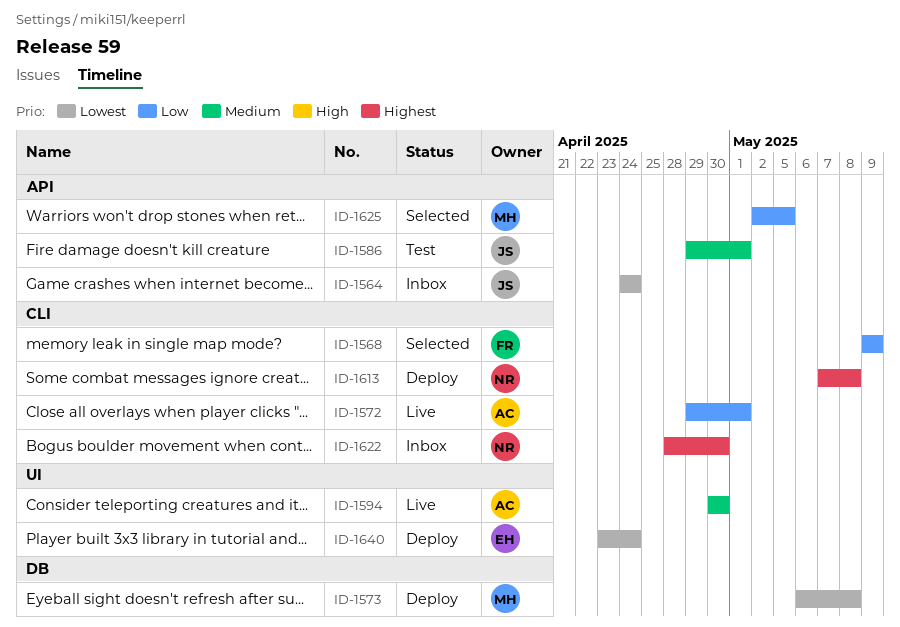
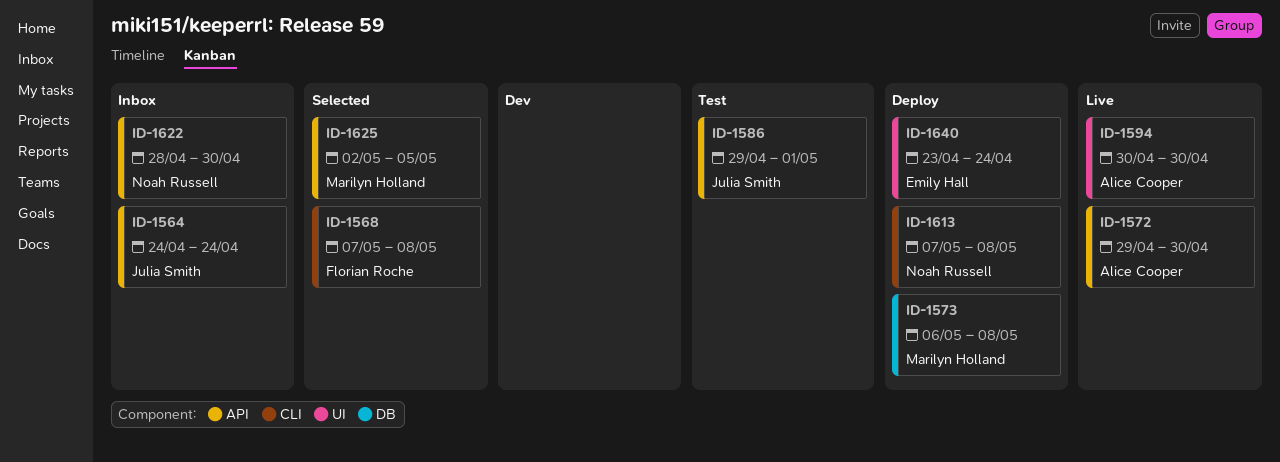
ID-1568, start: May 9 -> May 7
ID-1568, due: May 9 -> May 8
ID-1572, label: CLI -> API
ID-1572, due: May 1 -> Apr 30
ID-1622, label: CLI -> API

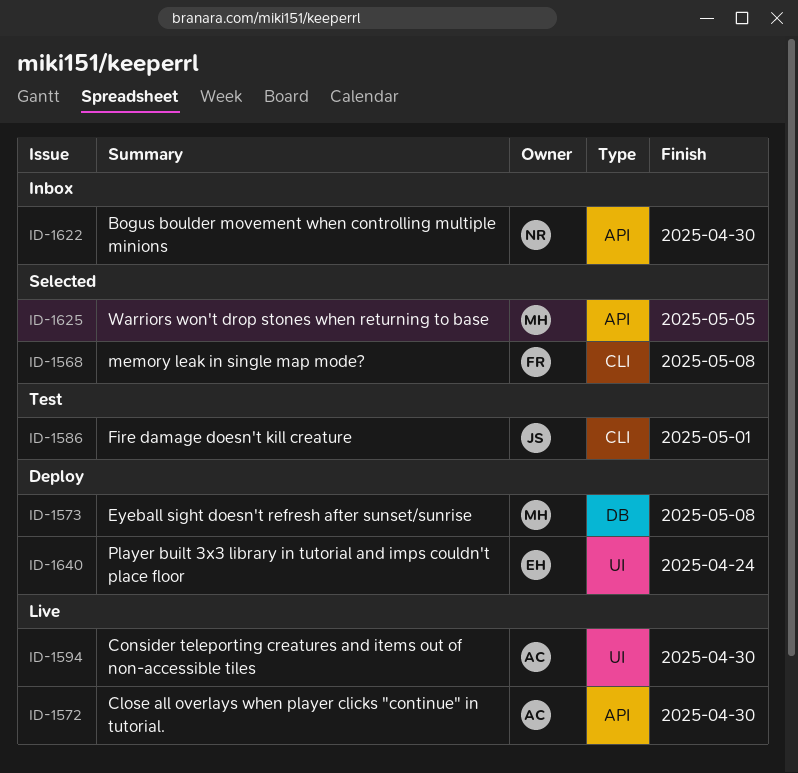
ID-1564: present -> none
ID-1586, label: API -> CLI
ID-1613: present -> none

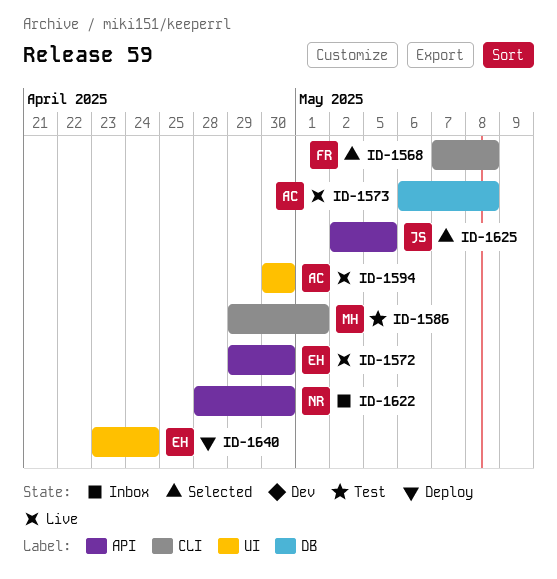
ID-1572, owner: AC -> EH
ID-1573, status: Deploy -> Live
ID-1573, owner: MH -> AC
ID-1586, owner: JS -> MH
ID-1625, owner: MH -> JS

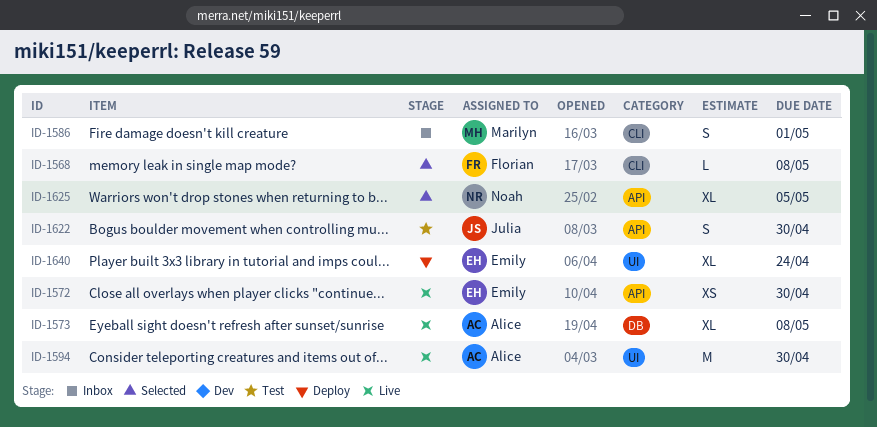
ID-1586, status: Test -> Inbox
ID-1622, status: Inbox -> Test
ID-1622, owner: Noah -> Julia
ID-1625, owner: Julia -> Noah

